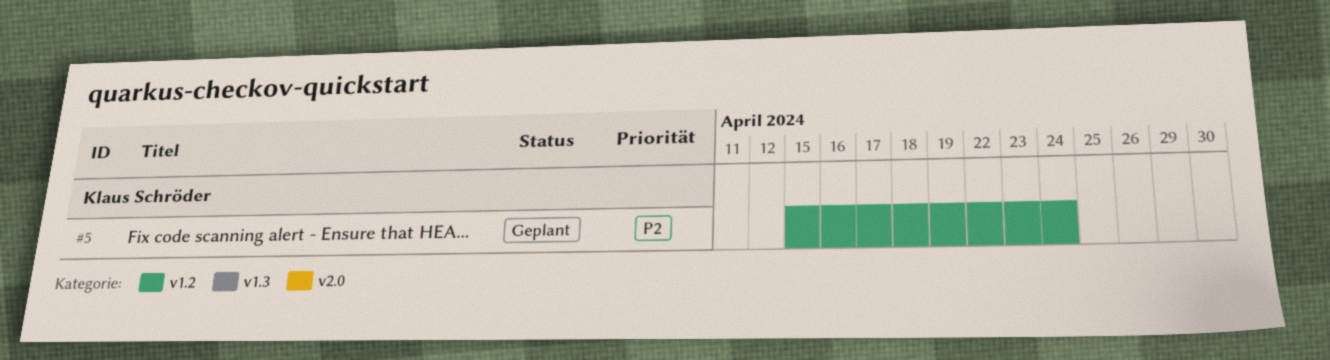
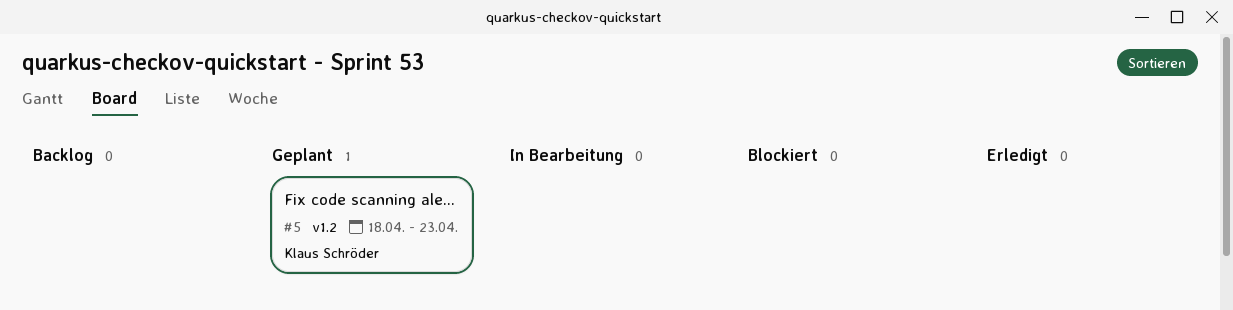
#5, start: Apr 15 -> Apr 18
#5, due: Apr 24 -> Apr 23

